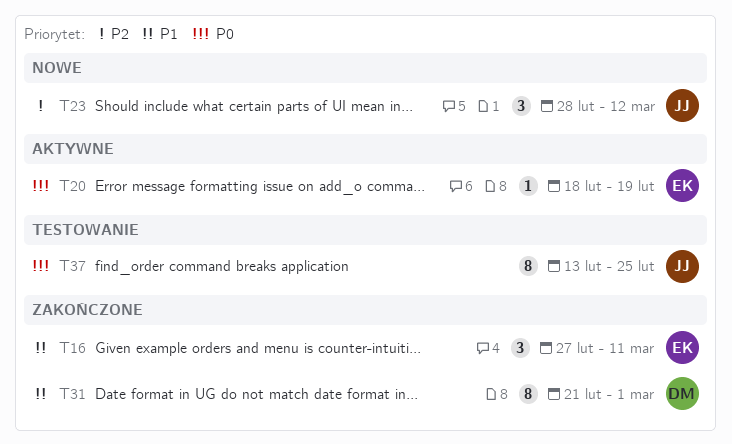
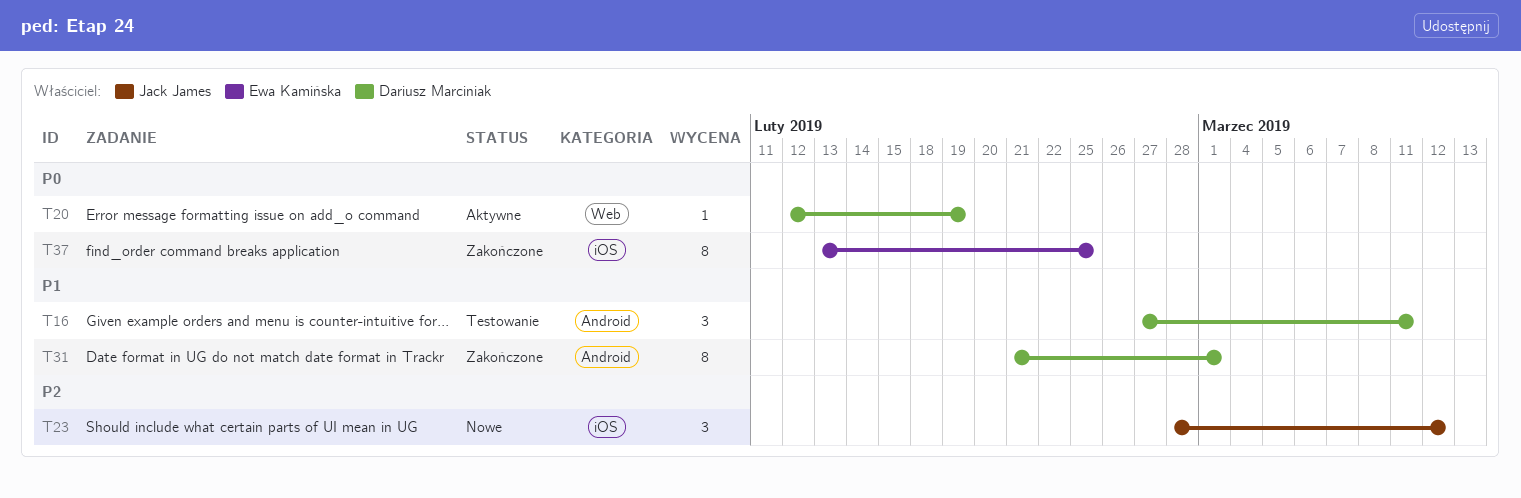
T16, status: Zakończone -> Testowanie
T16, owner: Ewa Kamińska -> Dariusz Marciniak
T20, owner: Ewa Kamińska -> Dariusz Marciniak
T20, start: Feb 18 -> Feb 12
T37, status: Testowanie -> Zakończone
T37, owner: Jack James -> Ewa Kamińska

